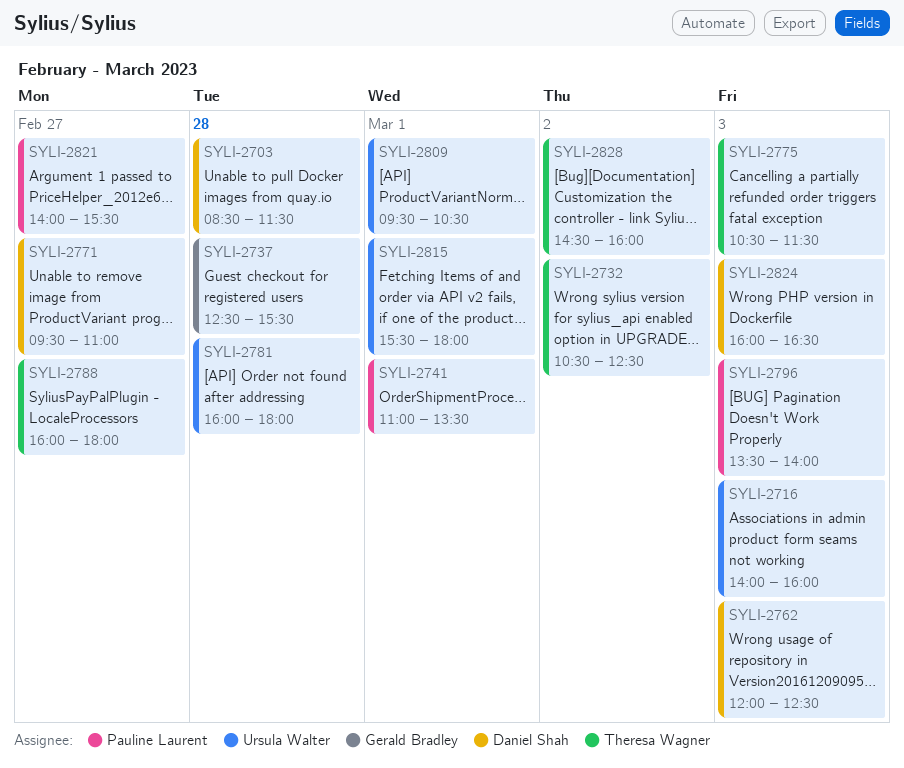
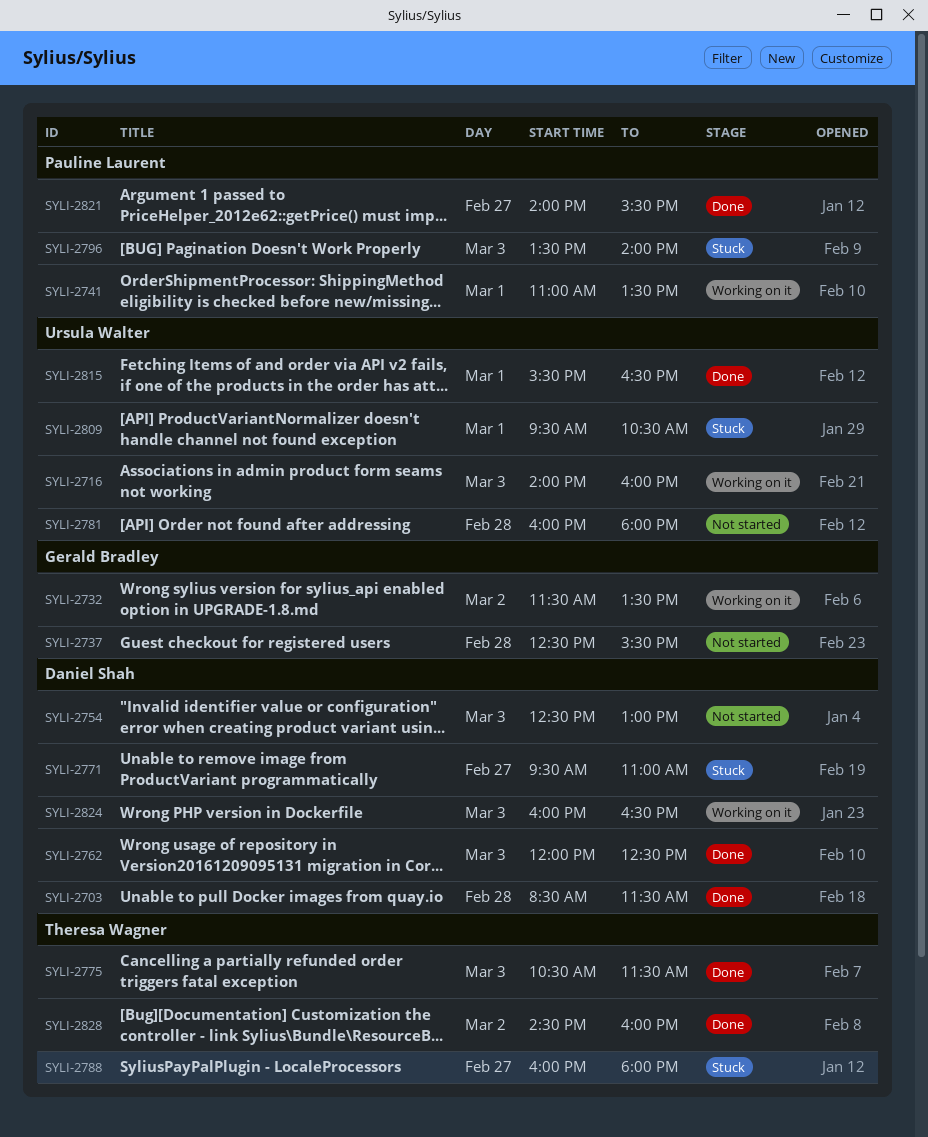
SYLI-2732, owner: Theresa Wagner -> Gerald Bradley
SYLI-2732, begins: 10:30 -> 11:30
SYLI-2732, ends: 12:30 -> 13:30
SYLI-2754: none -> present
SYLI-2815, ends: 18:00 -> 16:30

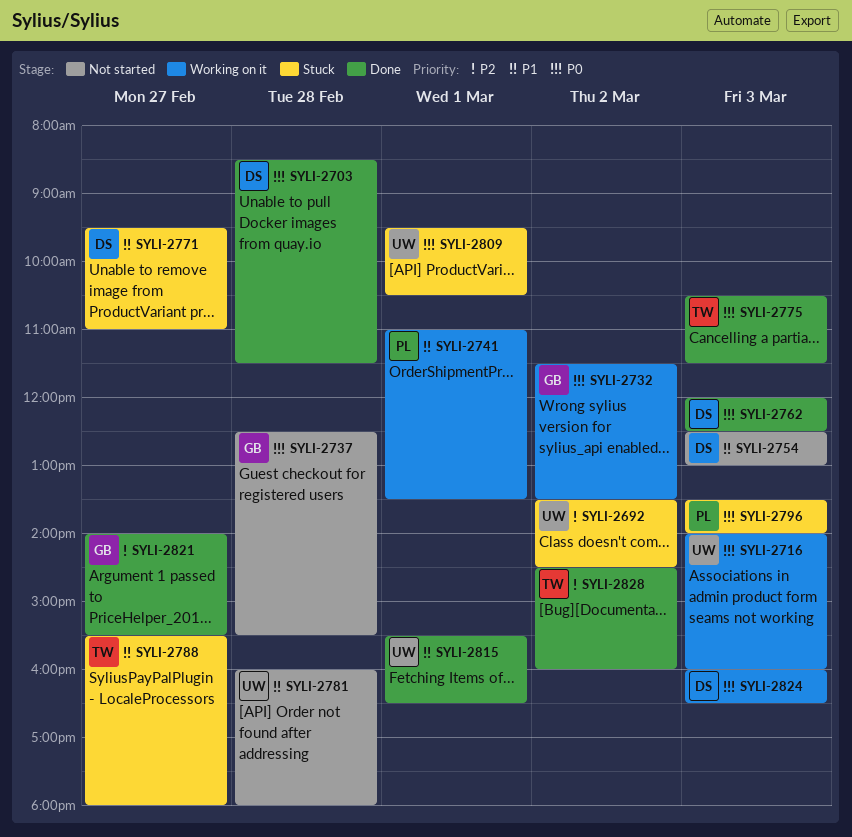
SYLI-2692: none -> present
SYLI-2788, begins: 16:00 -> 15:30
SYLI-2821, owner: Pauline Laurent -> Gerald Bradley

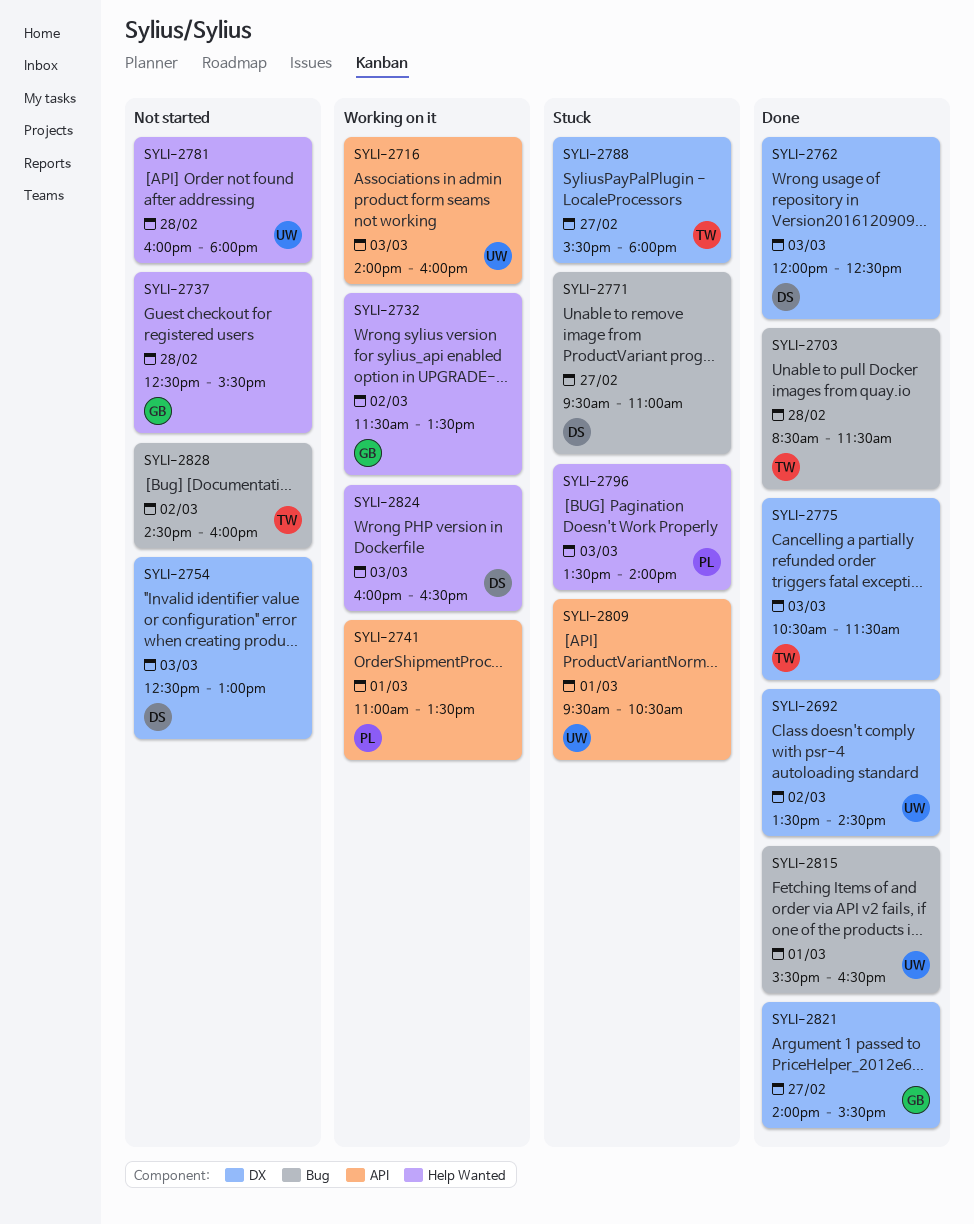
SYLI-2692, status: Stuck -> Done
SYLI-2703, owner: DS -> TW
SYLI-2828, status: Done -> Not started

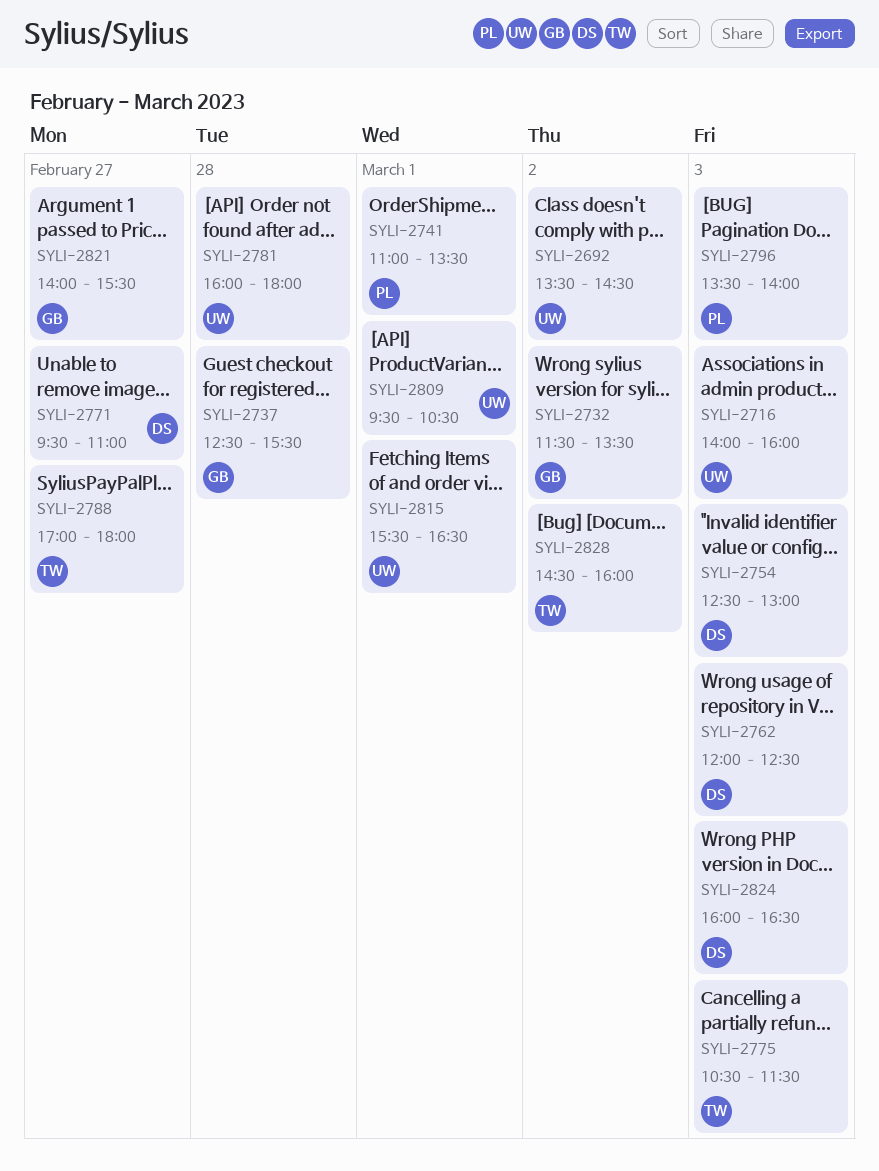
SYLI-2703: present -> none
SYLI-2788, begins: 15:30 -> 17:00

